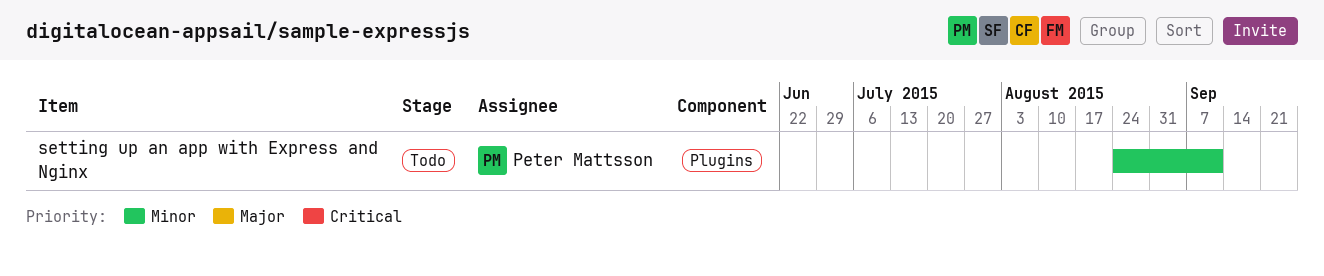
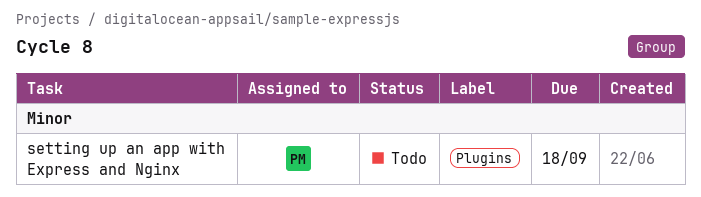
setting up an app with Express and Nginx, due: Sep 11 -> Sep 18

